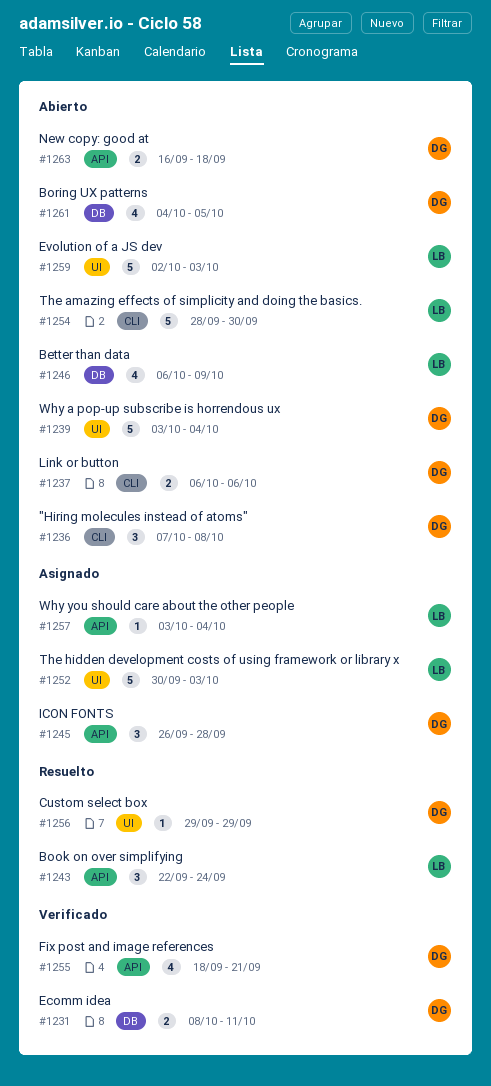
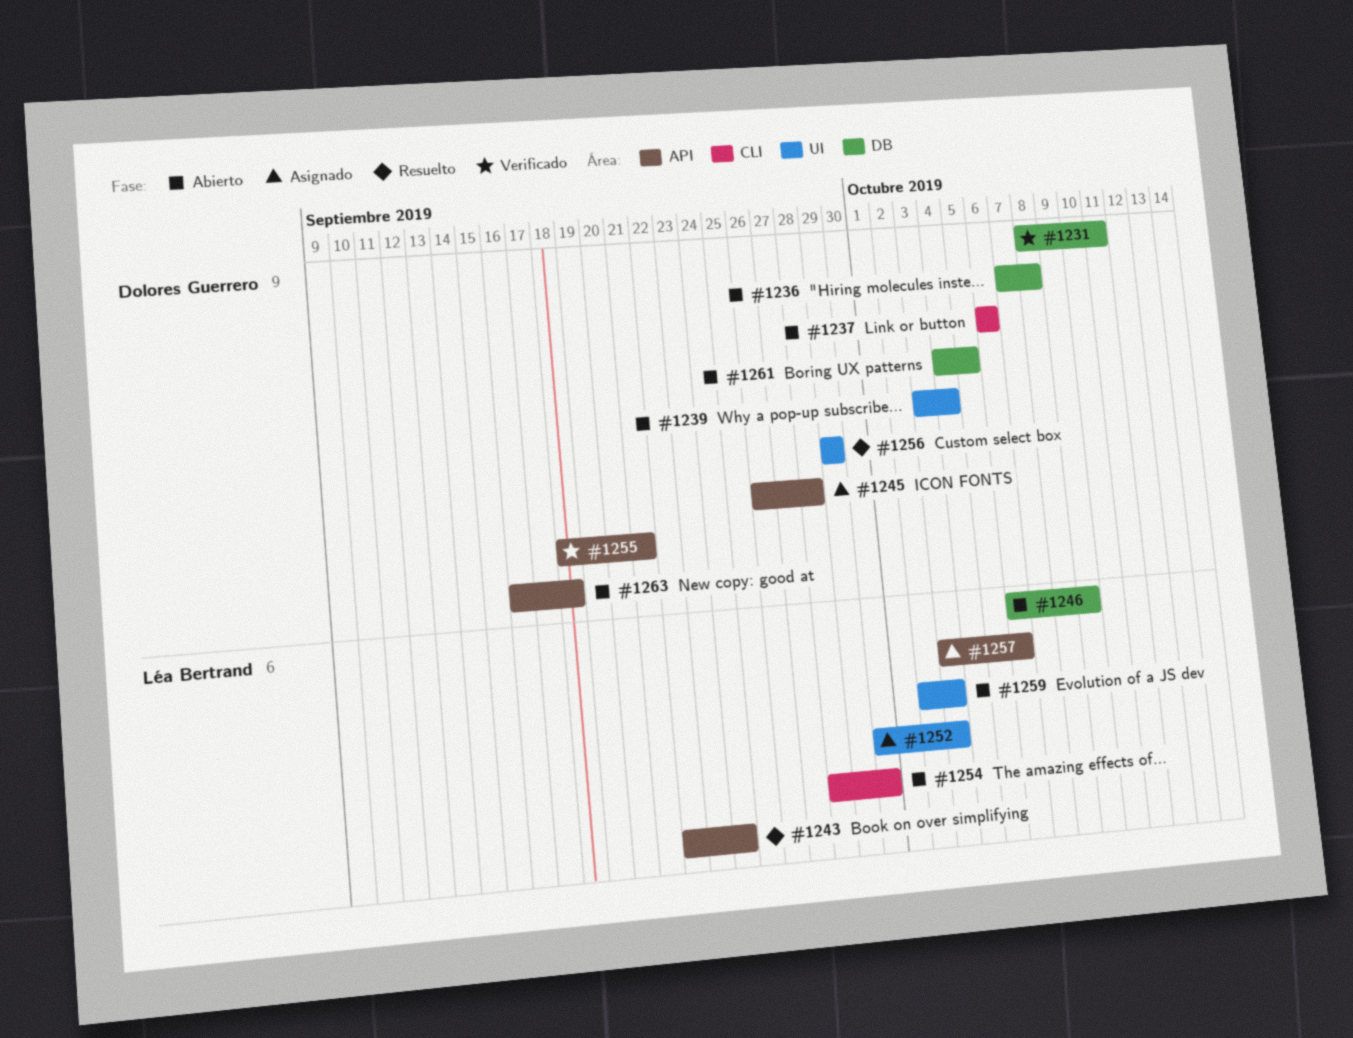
#1236, label: CLI -> DB
#1257, due: Oct 4 -> Oct 6

